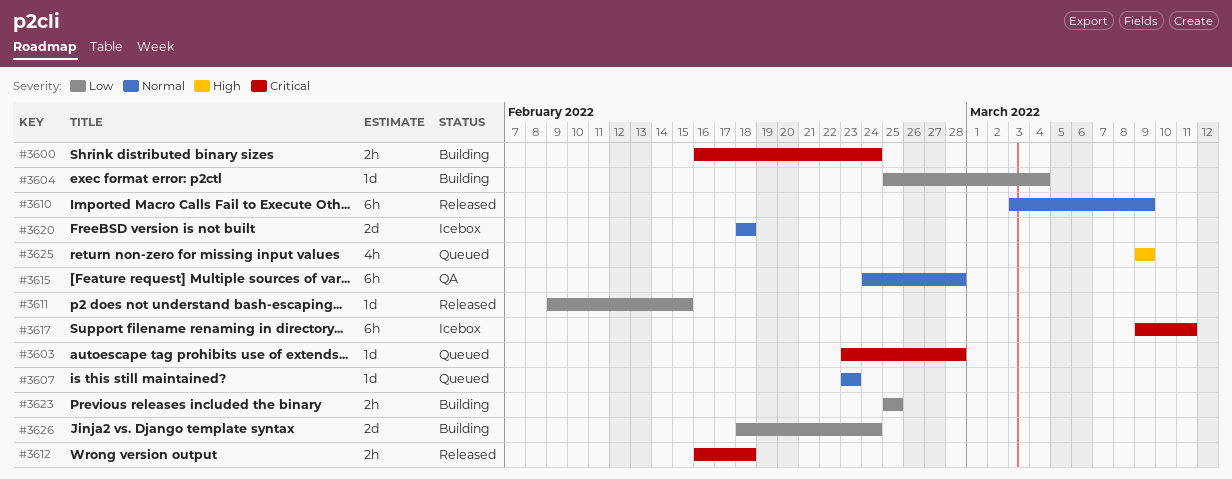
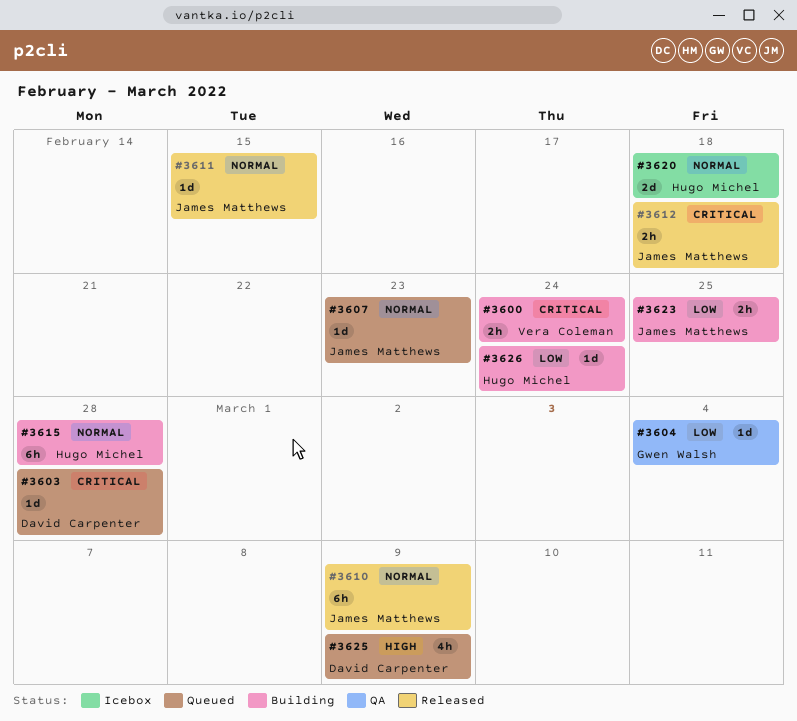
#3604, status: Building -> QA
#3611, priority: Low -> Normal
#3615, status: QA -> Building
#3617: present -> none
#3626, estimate: 2d -> 1d

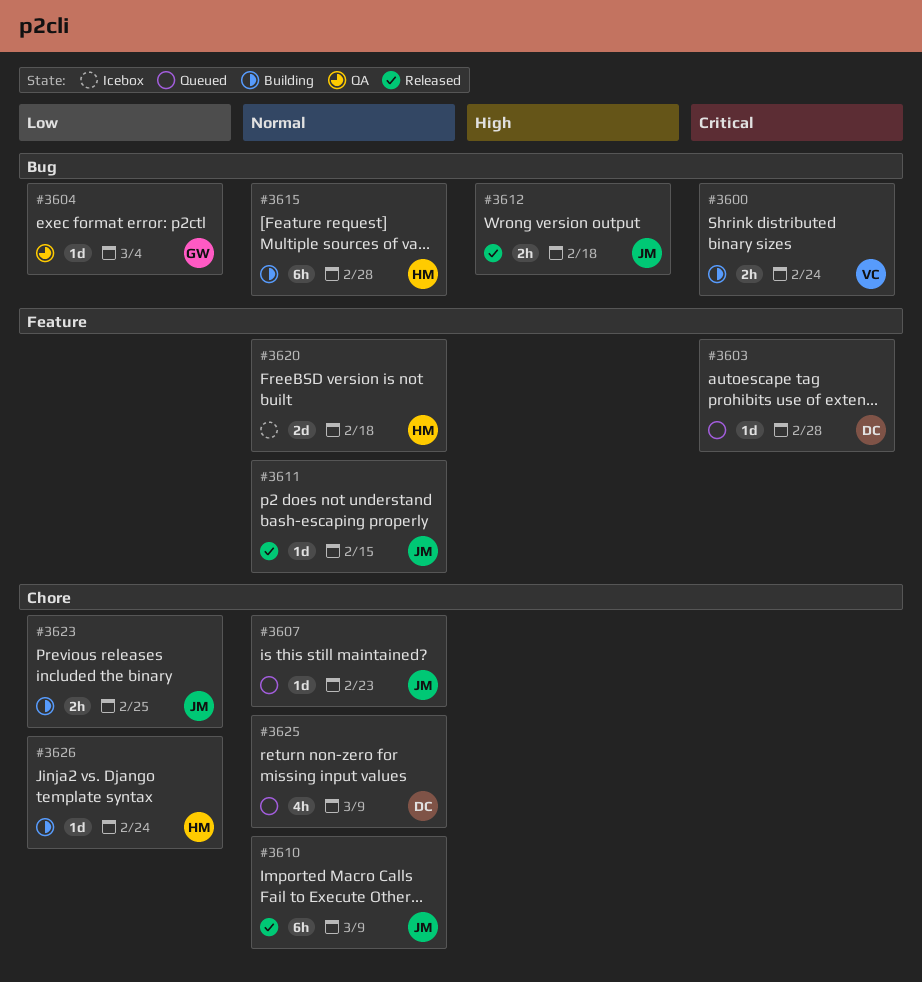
#3612, priority: Critical -> High
#3625, priority: High -> Normal

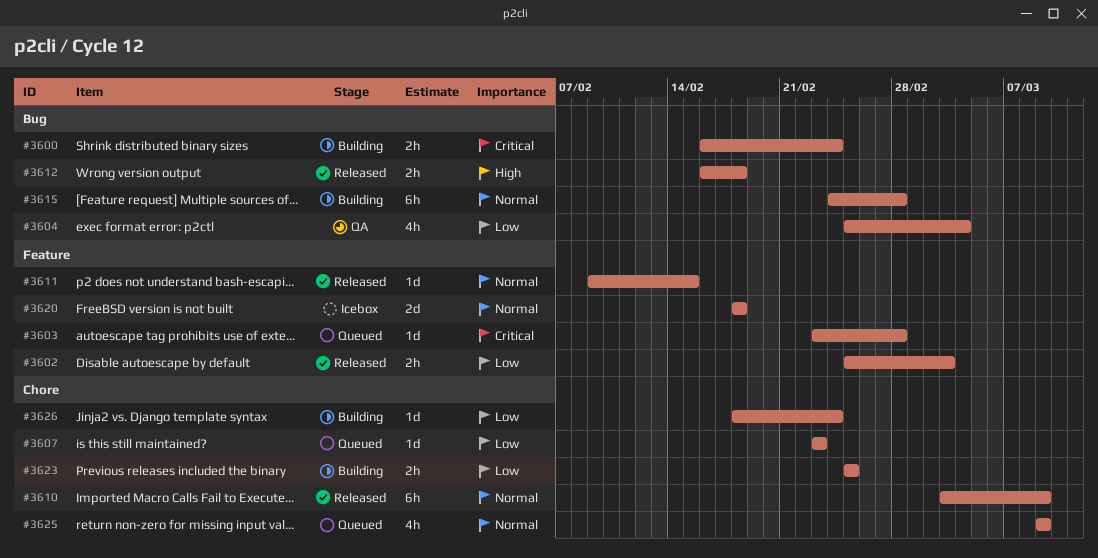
#3602: none -> present
#3604, estimate: 1d -> 4h
#3607, priority: Normal -> Low

